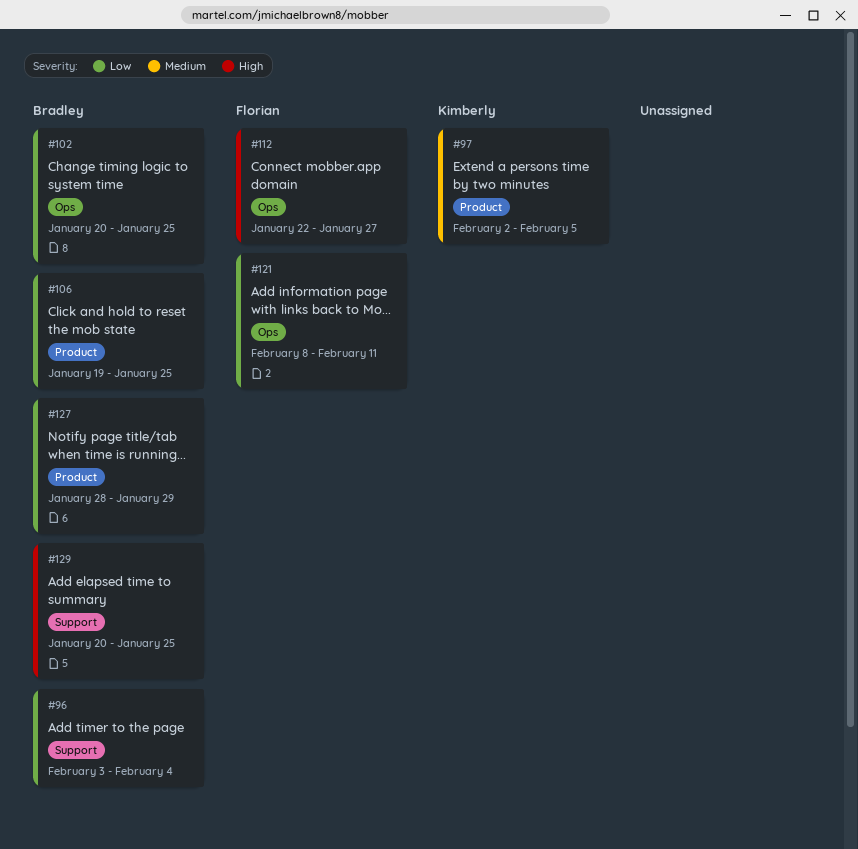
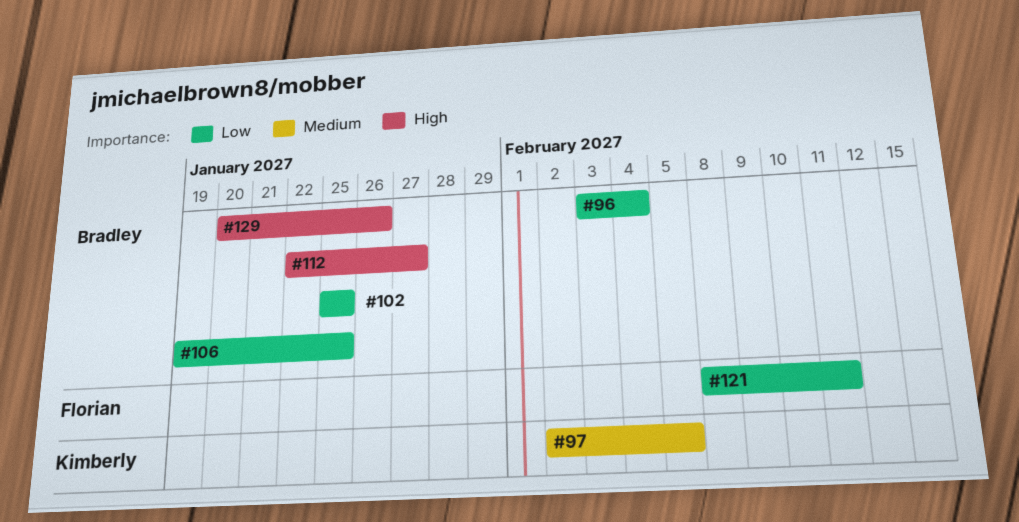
#102, start: Jan 20 -> Jan 25
#112, owner: Florian -> Bradley
#127: present -> none
#129, due: Jan 25 -> Jan 26

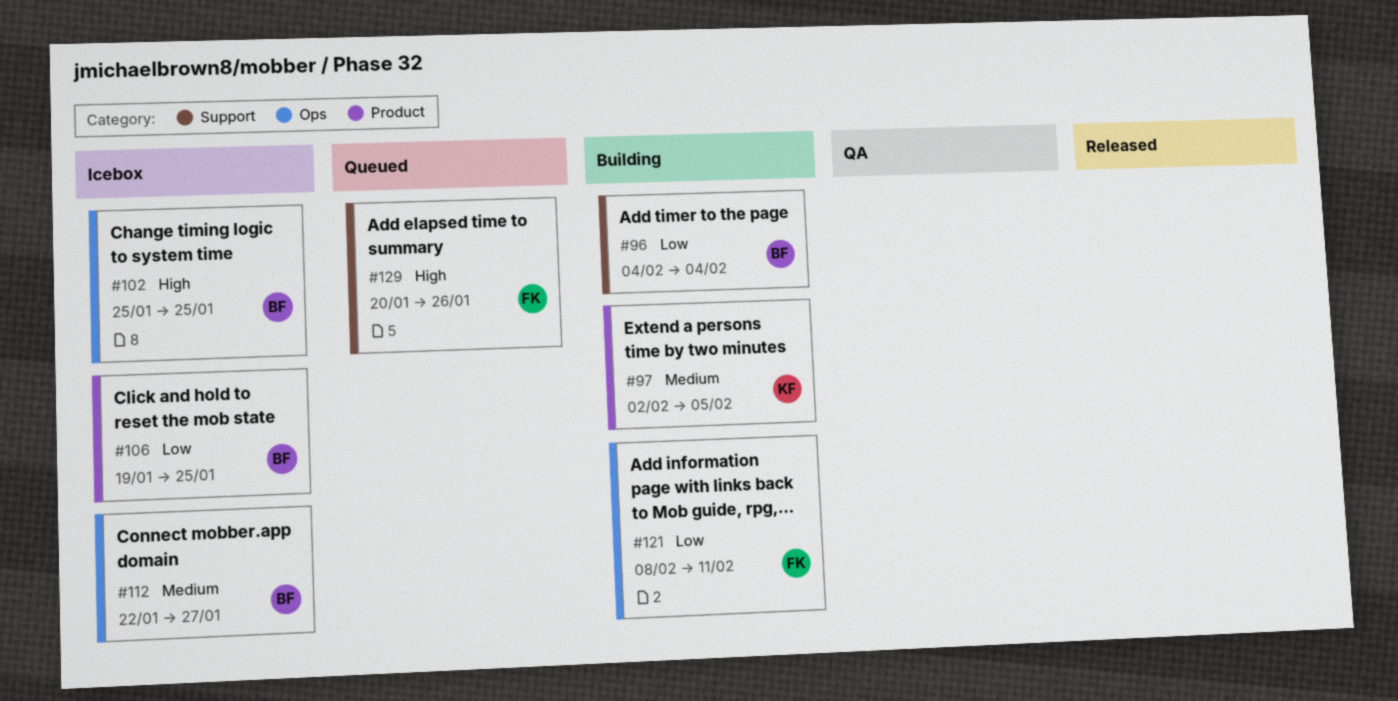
#96, start: Feb 3 -> Feb 4
#102, priority: Low -> High
#112, priority: High -> Medium
#129, owner: Bradley -> Florian

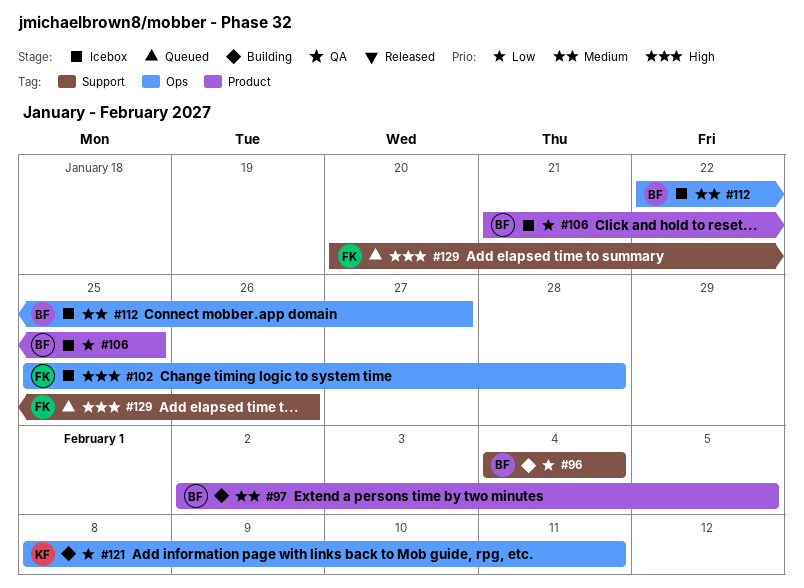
#97, owner: KF -> BF
#102, owner: BF -> FK
#102, due: Jan 25 -> Jan 28
#106, start: Jan 19 -> Jan 21
#121, owner: FK -> KF

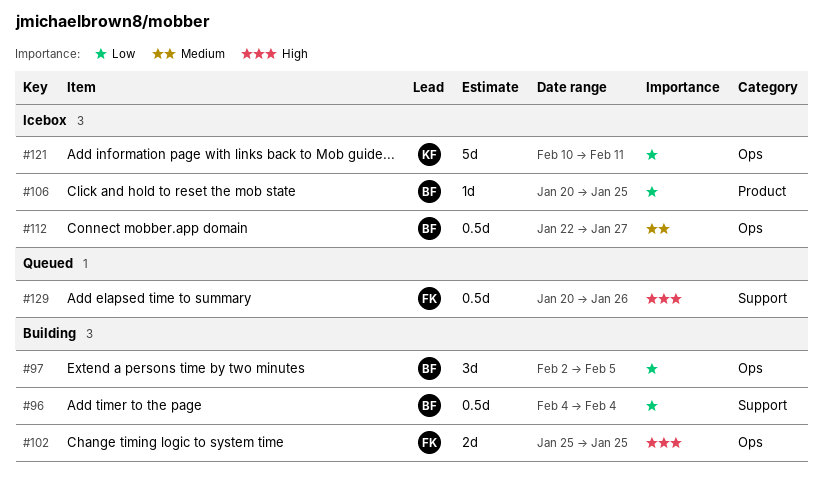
#97, priority: Medium -> Low
#97, label: Product -> Ops
#102, status: Icebox -> Building
#102, due: Jan 28 -> Jan 25
#106, start: Jan 21 -> Jan 20
#121, status: Building -> Icebox
#121, start: Feb 8 -> Feb 10

